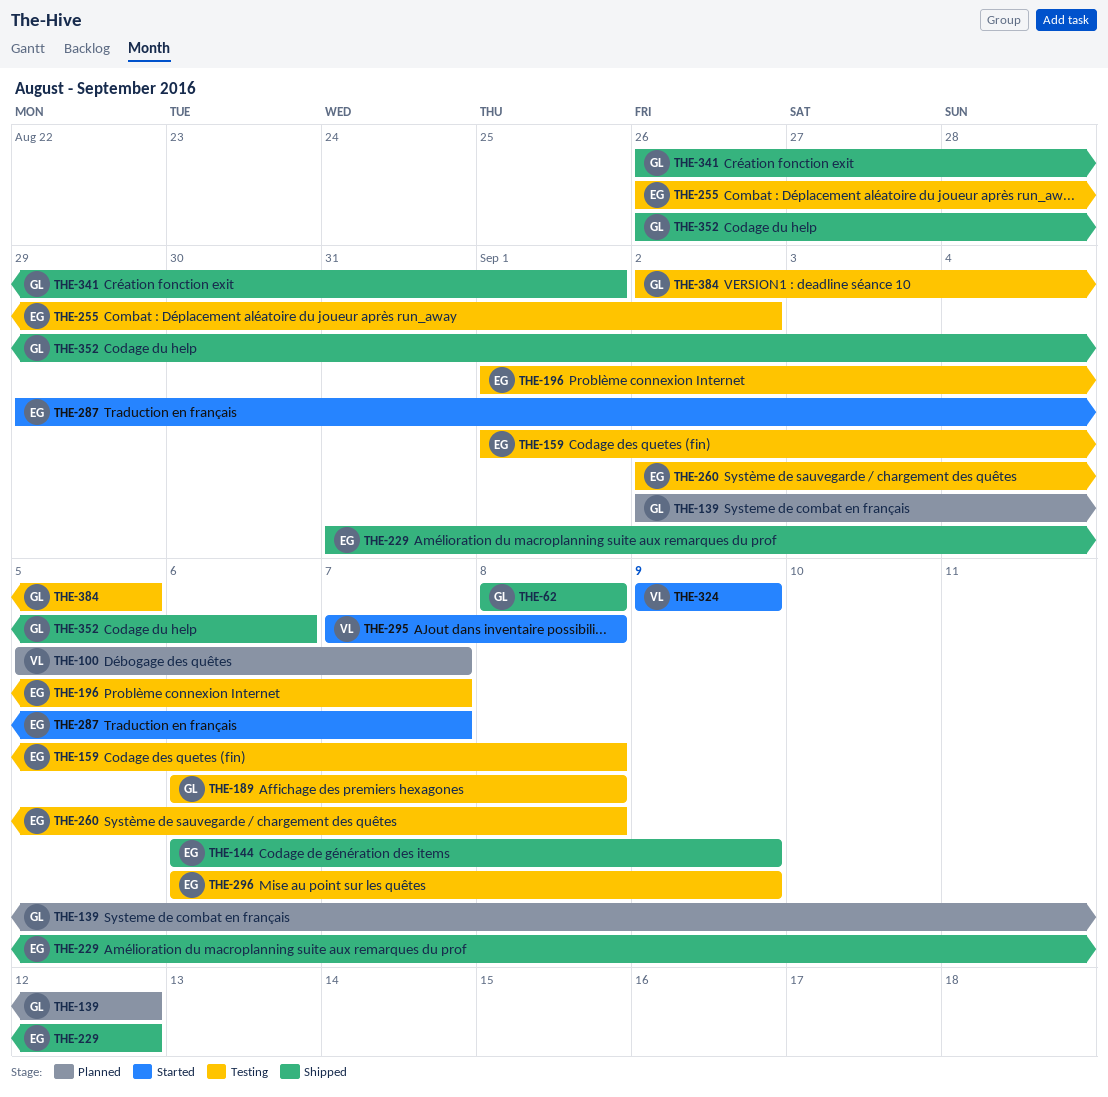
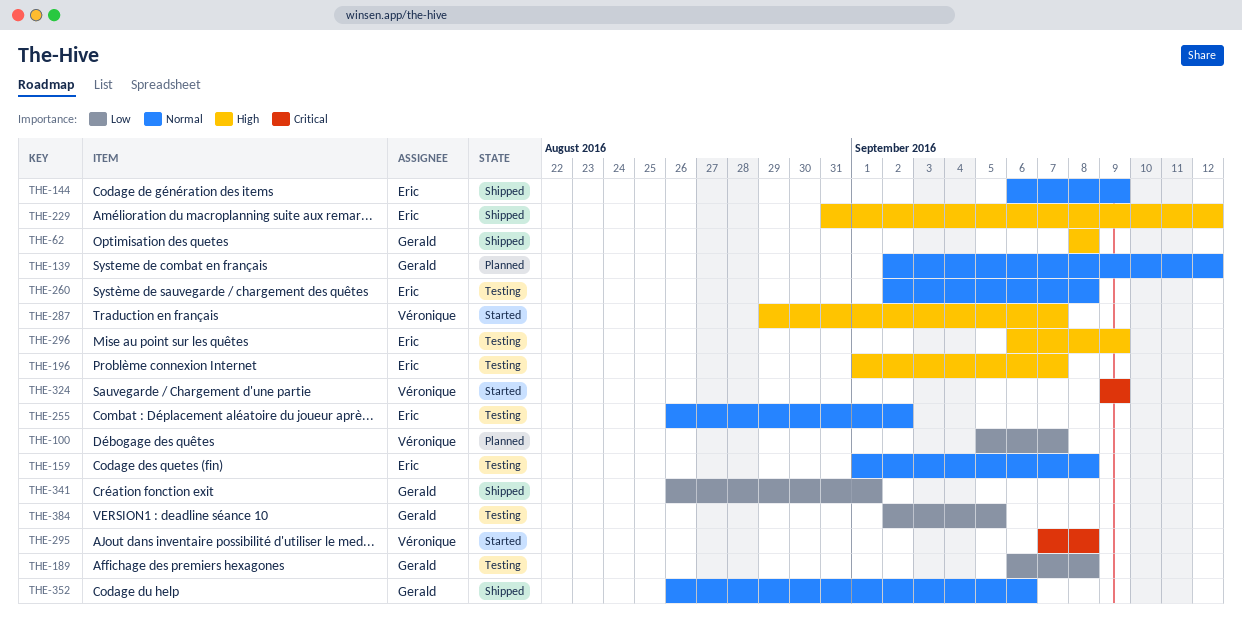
THE-287, owner: Eric -> Véronique

